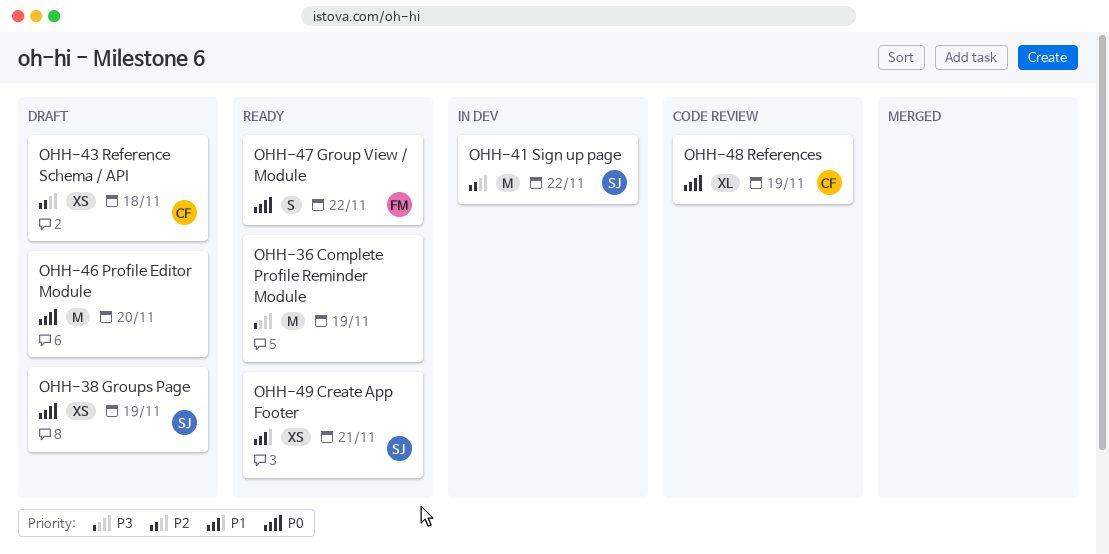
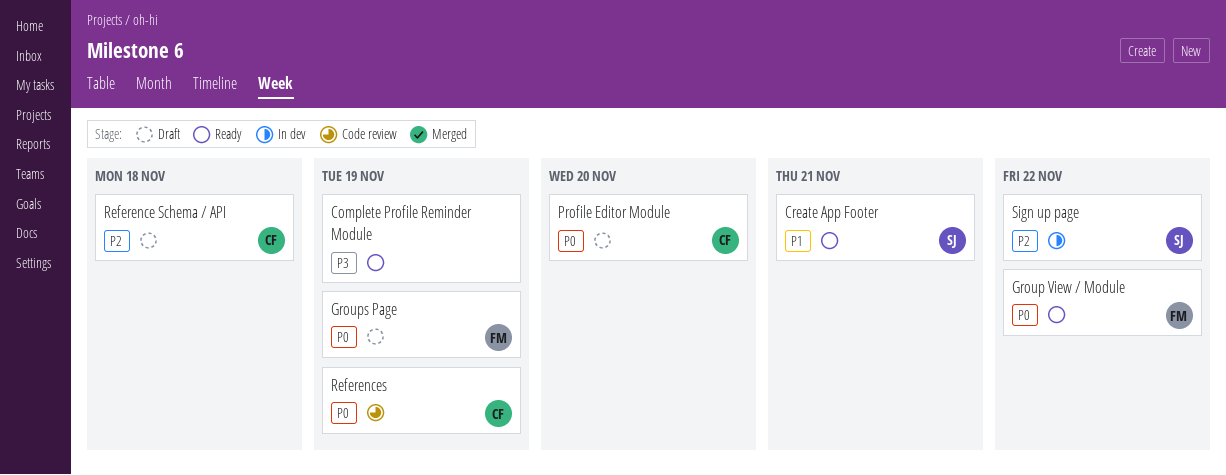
Groups Page, owner: SJ -> FM
Profile Editor Module, owner: none -> CF

